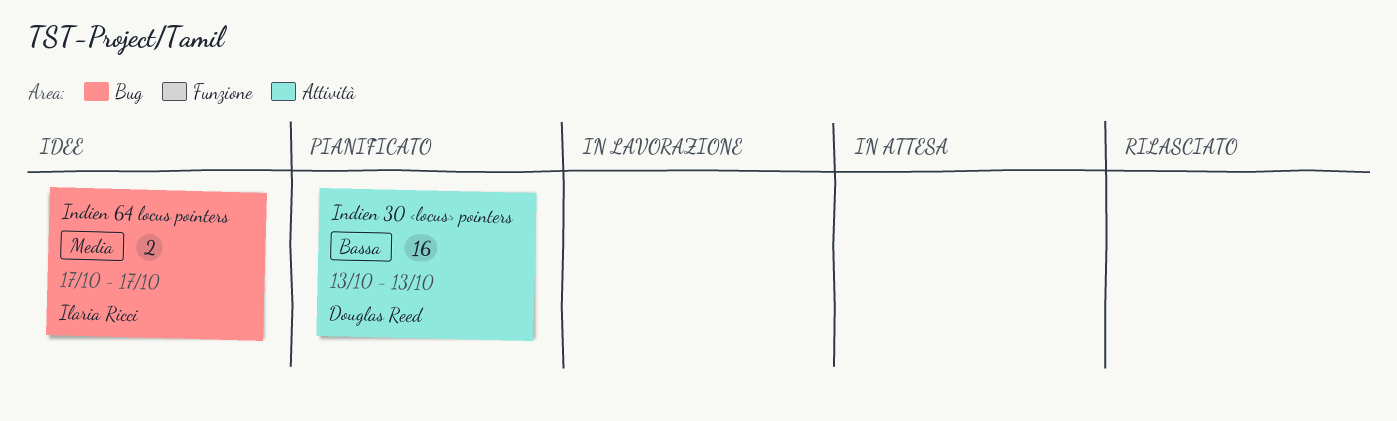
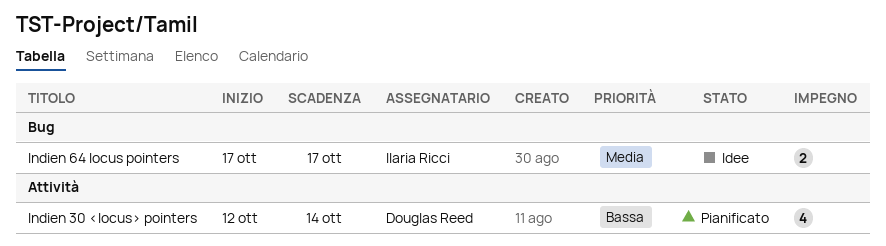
Indien 30 <locus> pointers, estimate: 16 -> 4
Indien 30 <locus> pointers, start: Oct 13 -> Oct 12
Indien 30 <locus> pointers, due: Oct 13 -> Oct 14

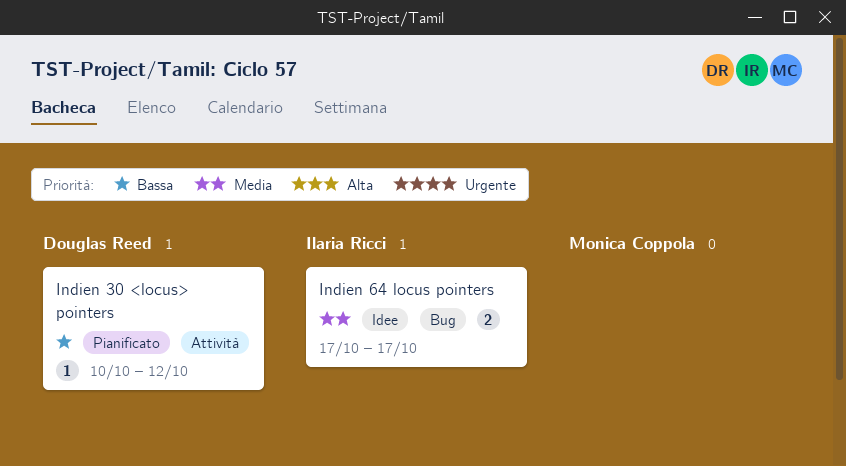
Indien 30 <locus> pointers, estimate: 4 -> 1
Indien 30 <locus> pointers, start: Oct 12 -> Oct 10
Indien 30 <locus> pointers, due: Oct 14 -> Oct 12

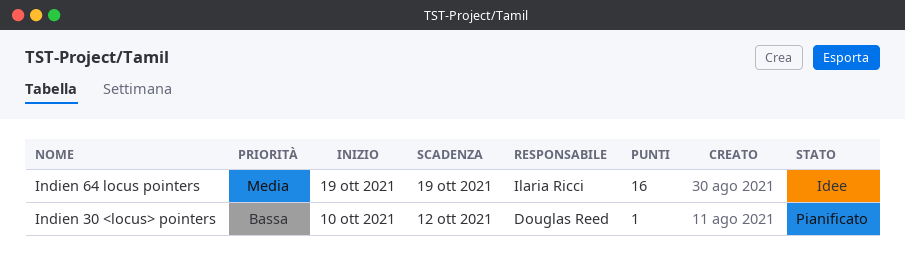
Indien 64 locus pointers, estimate: 2 -> 16
Indien 64 locus pointers, start: Oct 17 -> Oct 19
Indien 64 locus pointers, due: Oct 17 -> Oct 19

